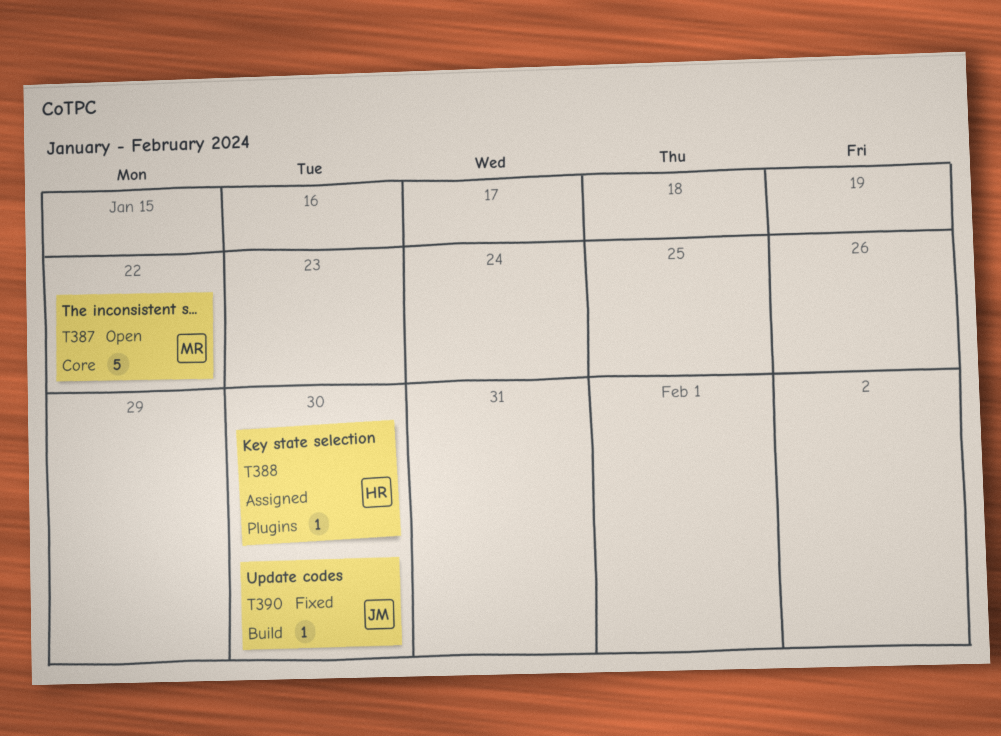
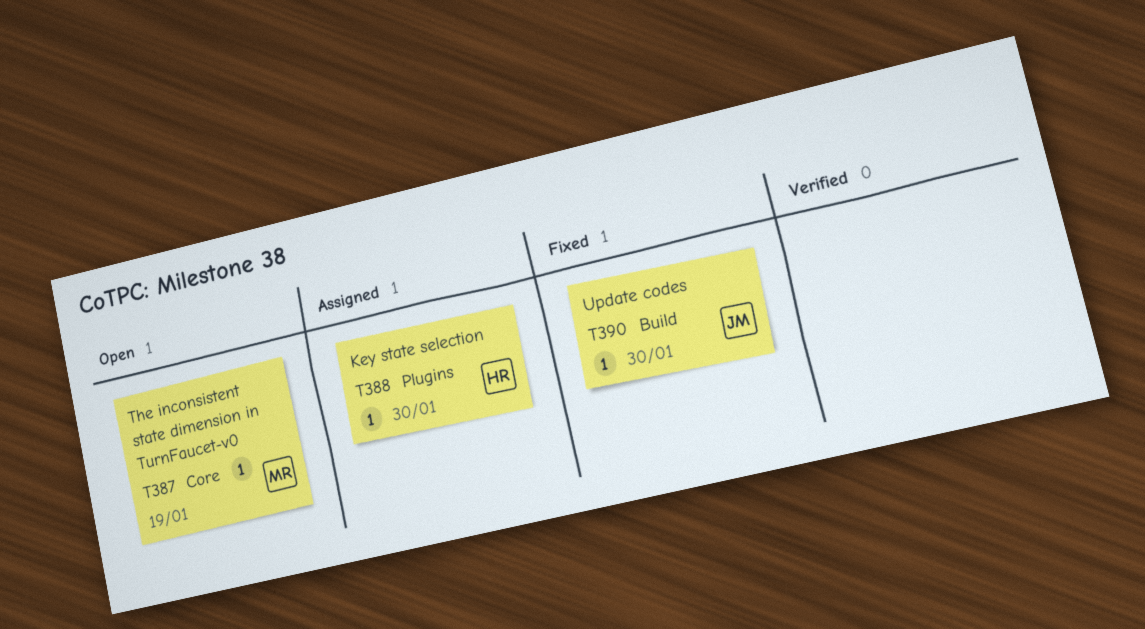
T387, estimate: 5 -> 1
T387, due: Jan 22 -> Jan 19

